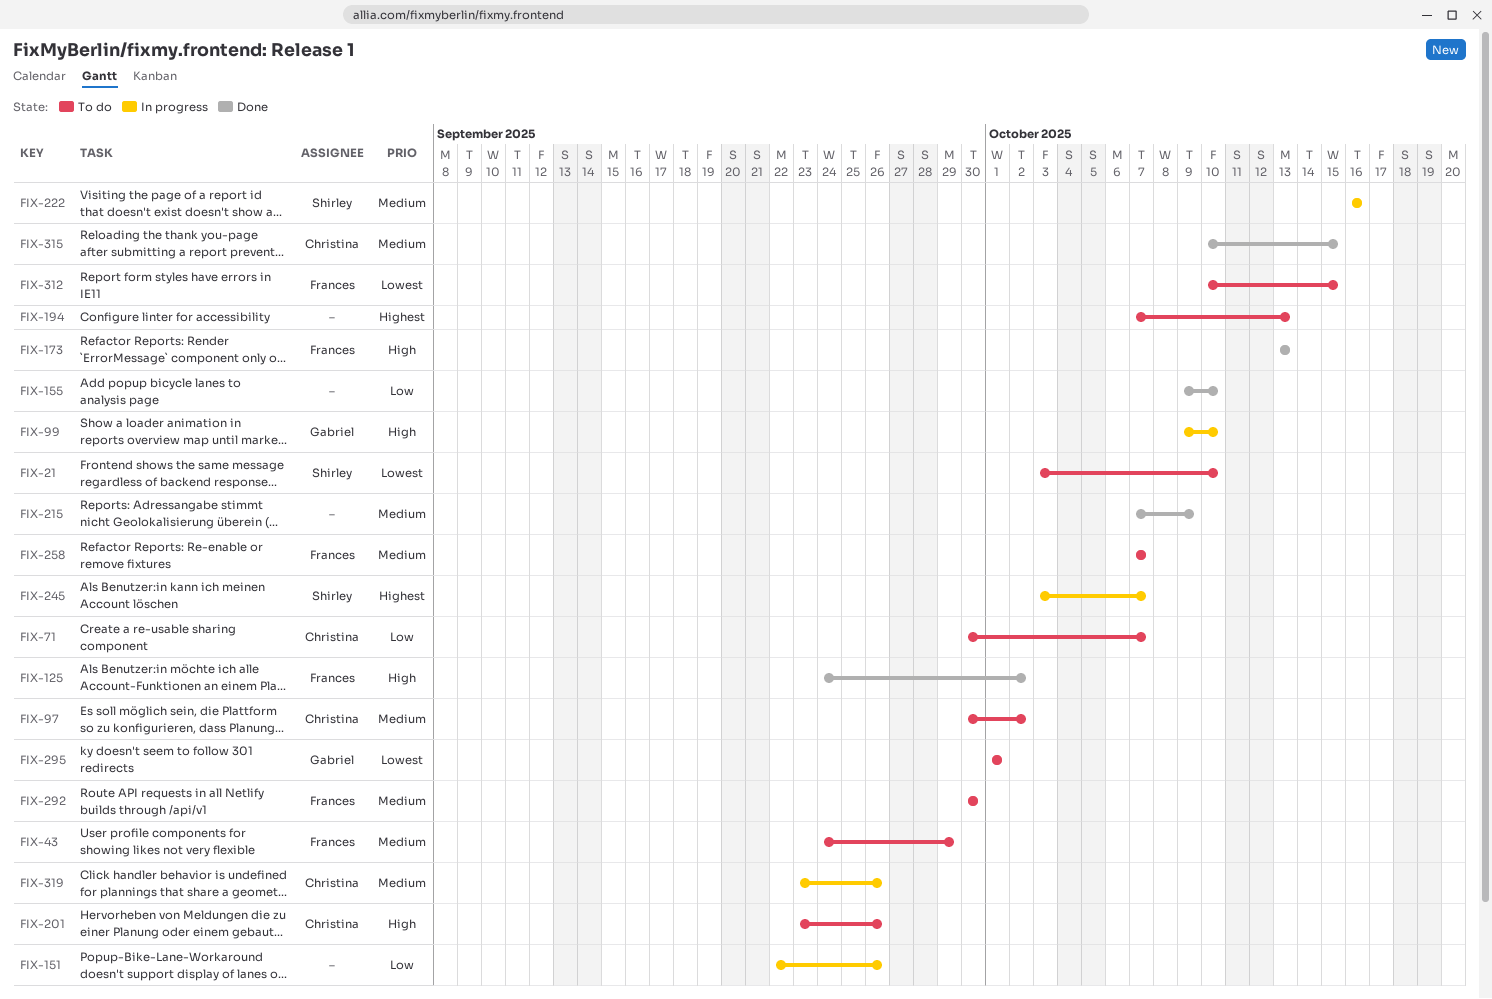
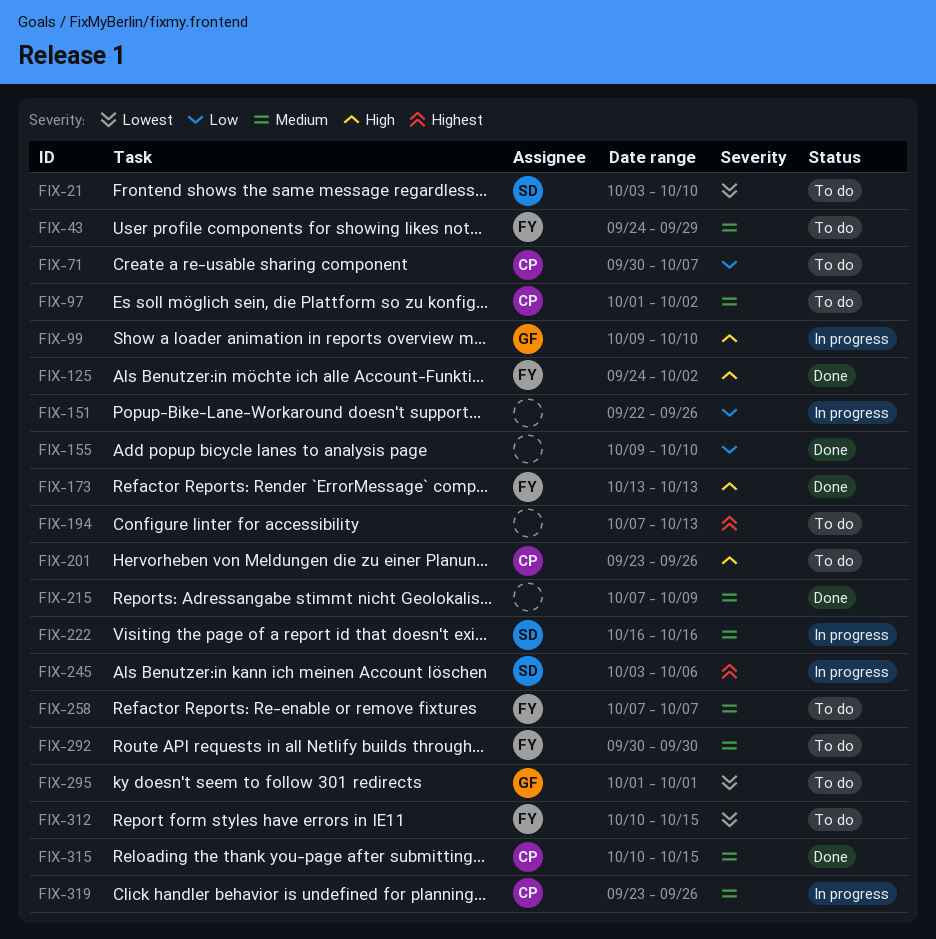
FIX-97, start: Sep 30 -> Oct 1
FIX-245, due: Oct 7 -> Oct 6

